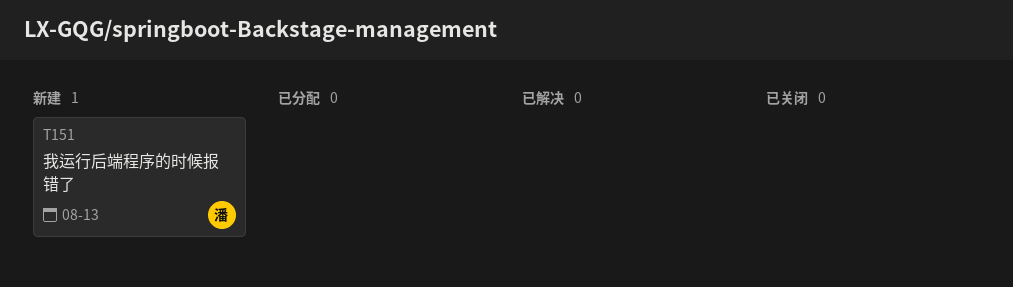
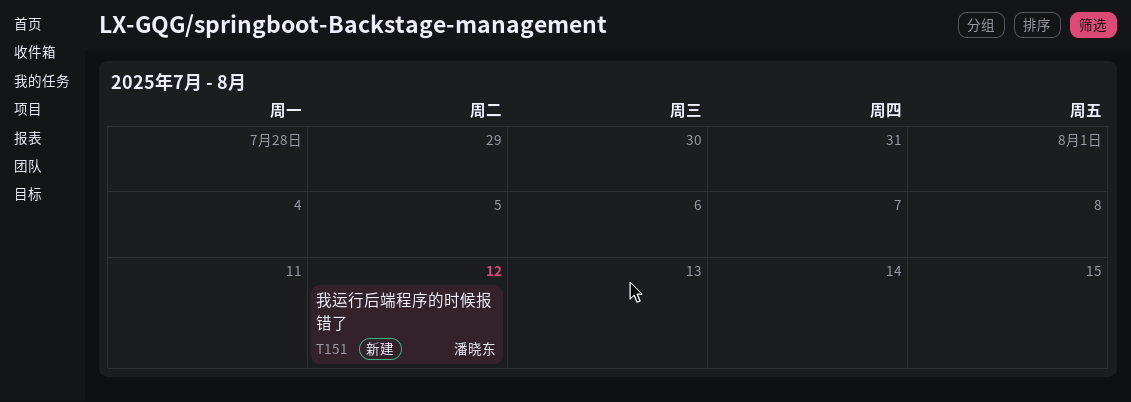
T151, due: Aug 13 -> Aug 12

